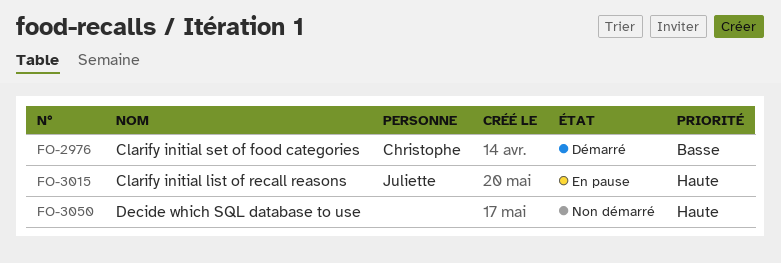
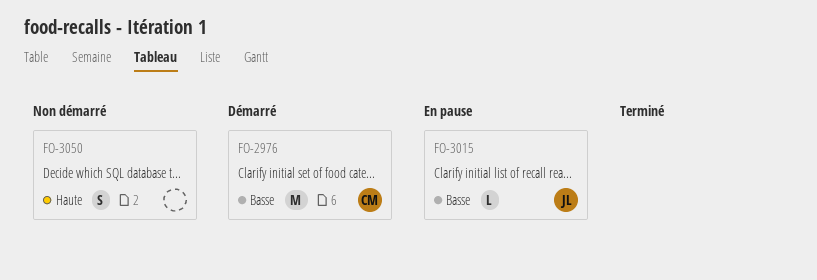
FO-3015, priority: Haute -> Basse

